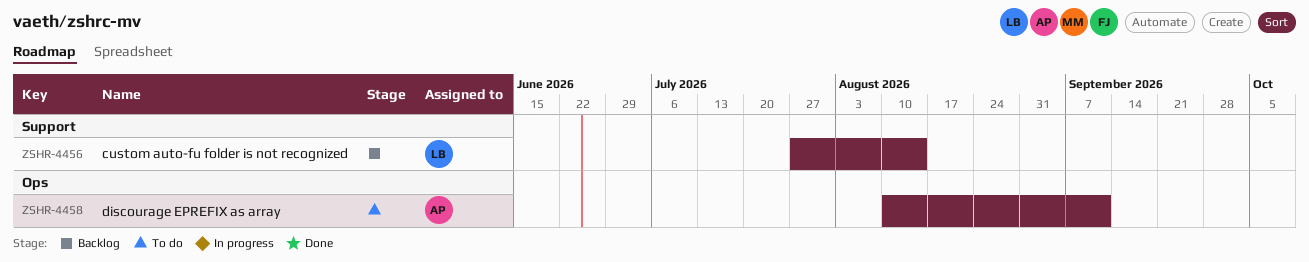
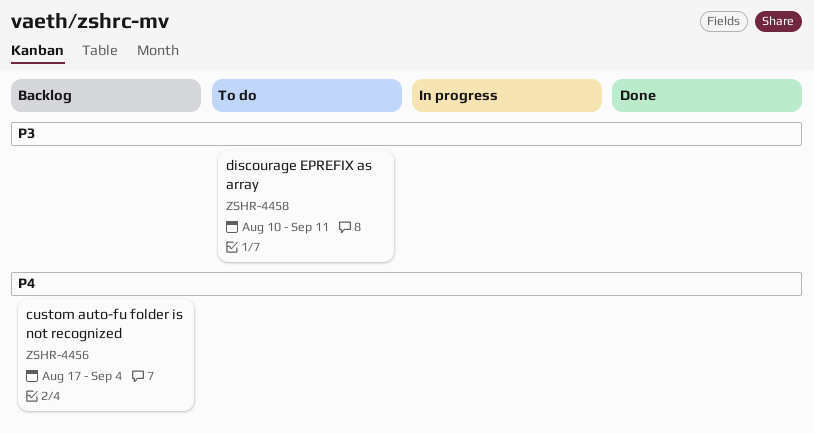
ZSHR-4456, start: Jul 27 -> Aug 17
ZSHR-4456, due: Aug 14 -> Sep 4

